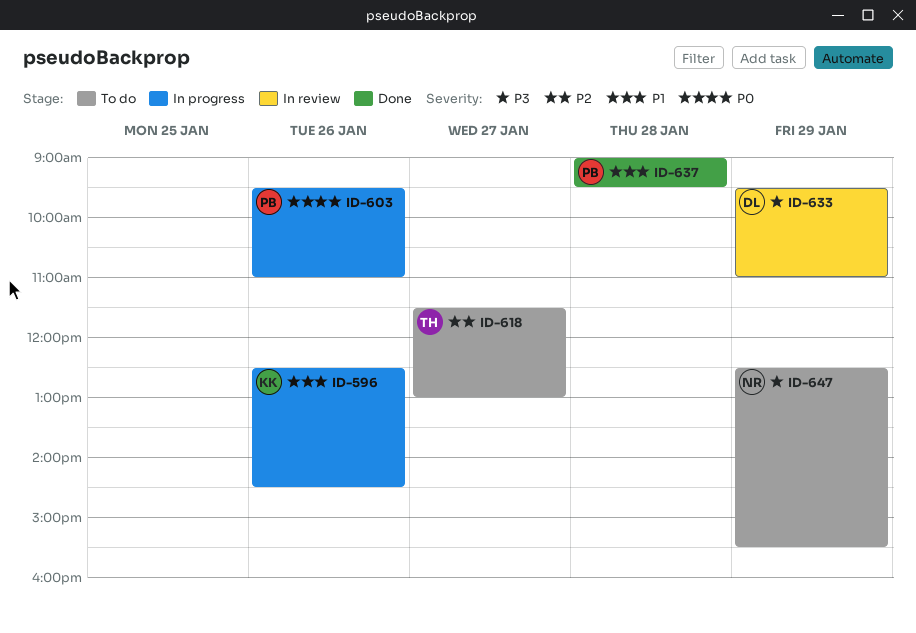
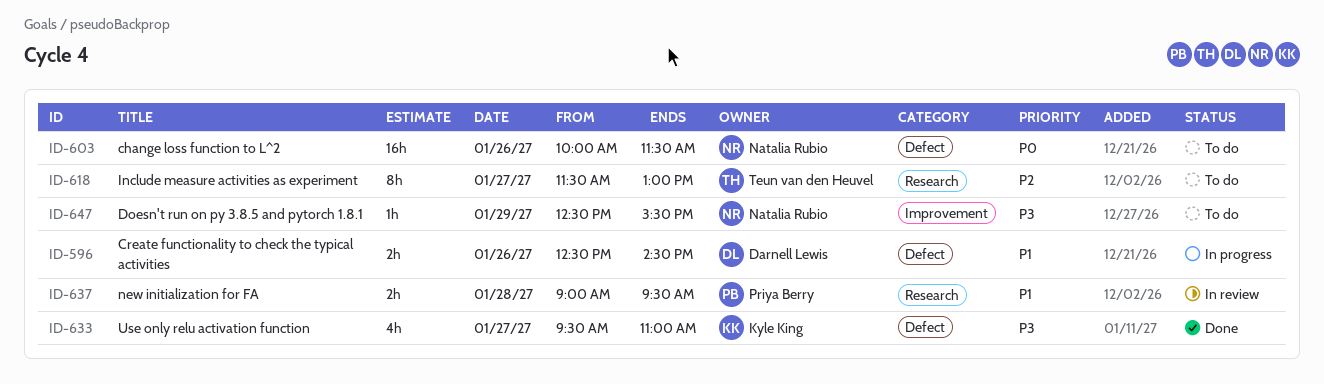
ID-596, owner: Kyle King -> Darnell Lewis
ID-603, status: In progress -> To do
ID-603, owner: Priya Berry -> Natalia Rubio
ID-603, begins: 09:30 -> 10:00
ID-603, ends: 11:00 -> 11:30
ID-633, status: In review -> Done
ID-633, owner: Darnell Lewis -> Kyle King
ID-633, day: Jan 29 -> Jan 27
ID-637, status: Done -> In review

